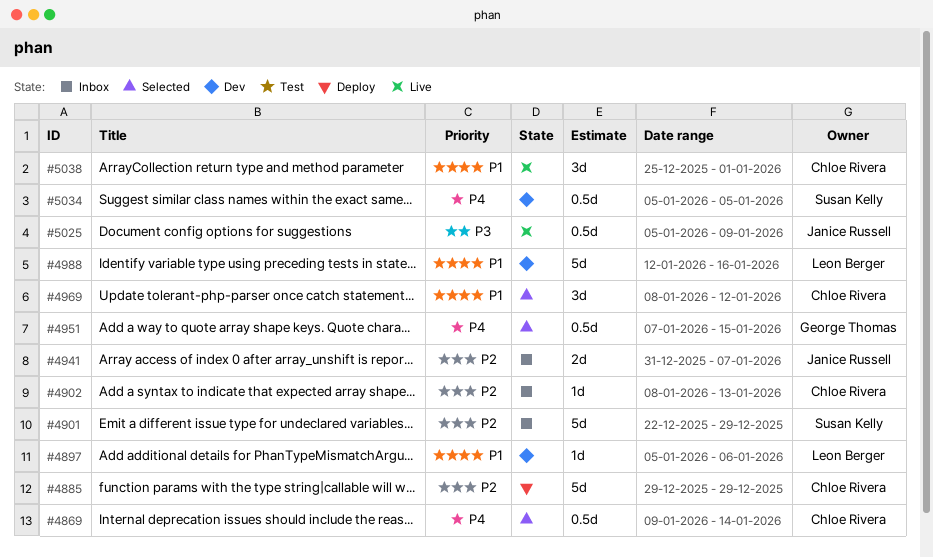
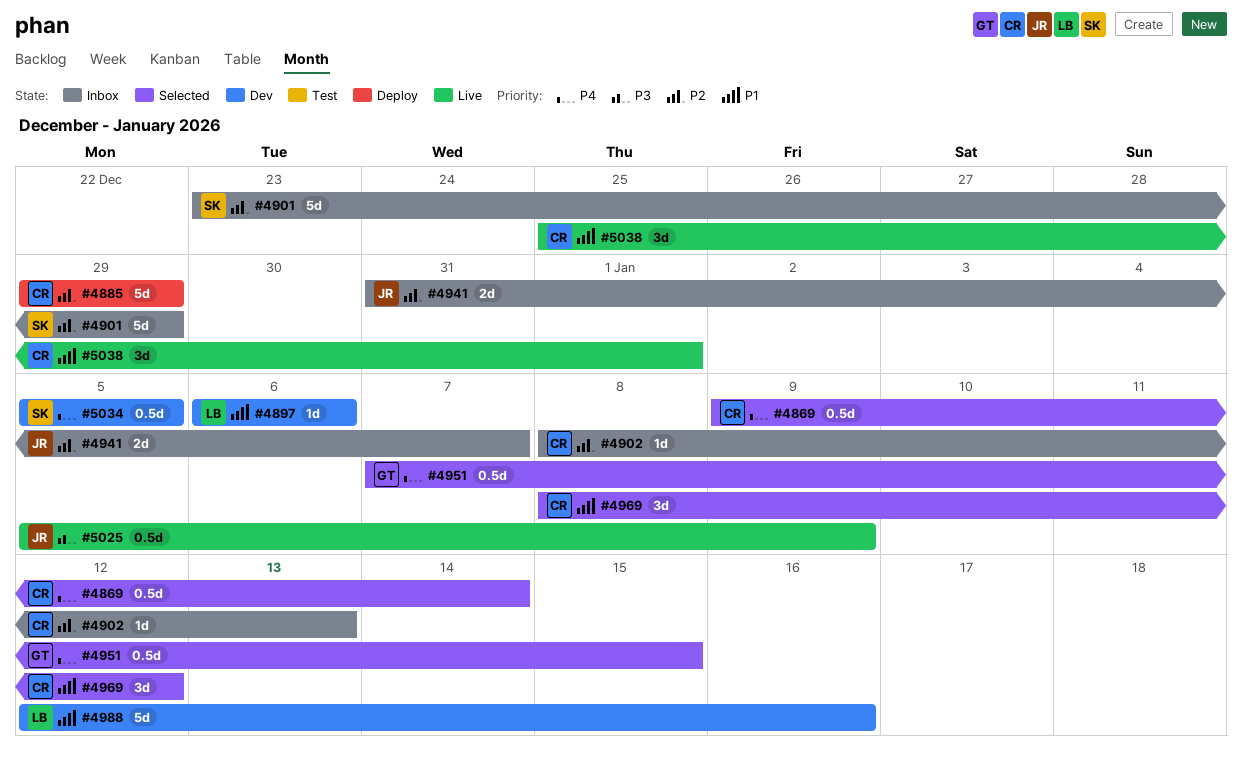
#4897, start: Jan 5 -> Jan 6
#4901, start: Dec 22 -> Dec 23

